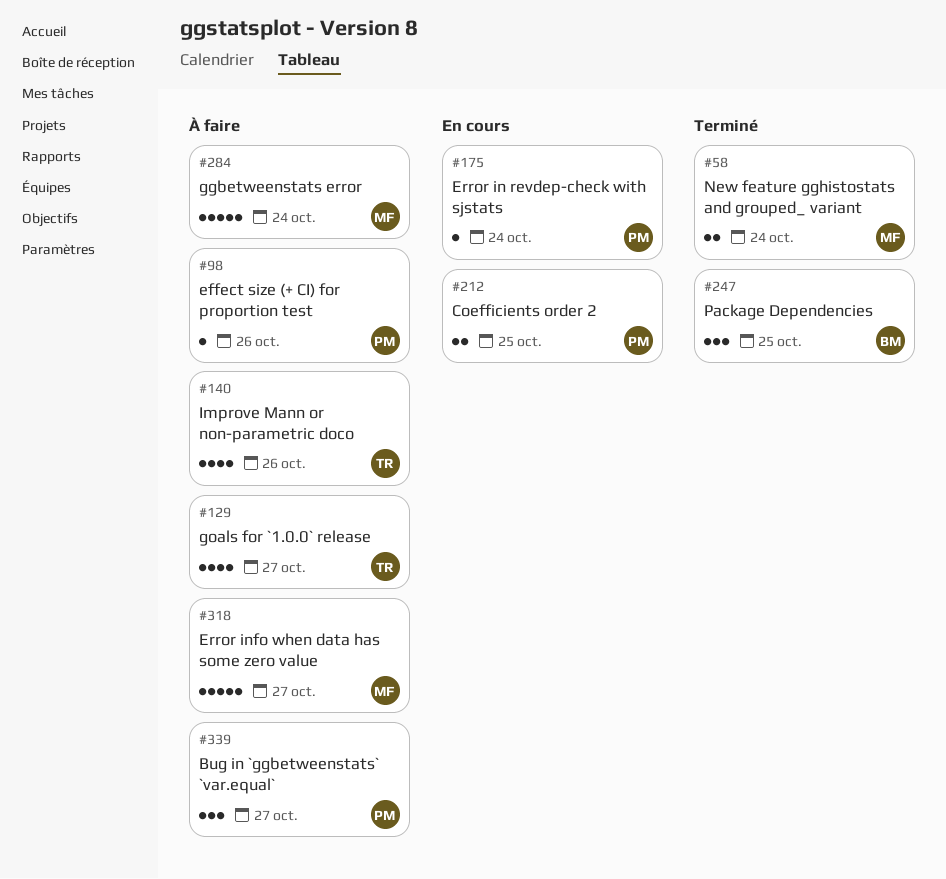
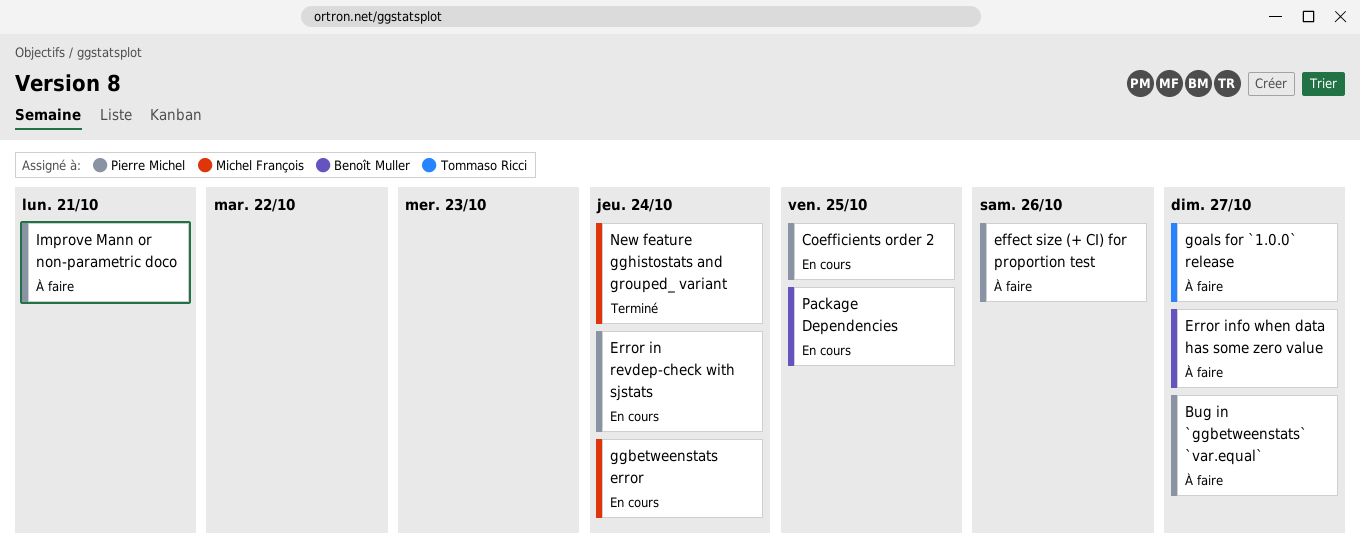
Error info when data has some zero value, owner: Michel François -> Benoît Muller
ggbetweenstats error, status: À faire -> En cours
Improve Mann or non-parametric doco, owner: Tommaso Ricci -> Pierre Michel
Improve Mann or non-parametric doco, due: Oct 26 -> Oct 21
Package Dependencies, status: Terminé -> En cours

